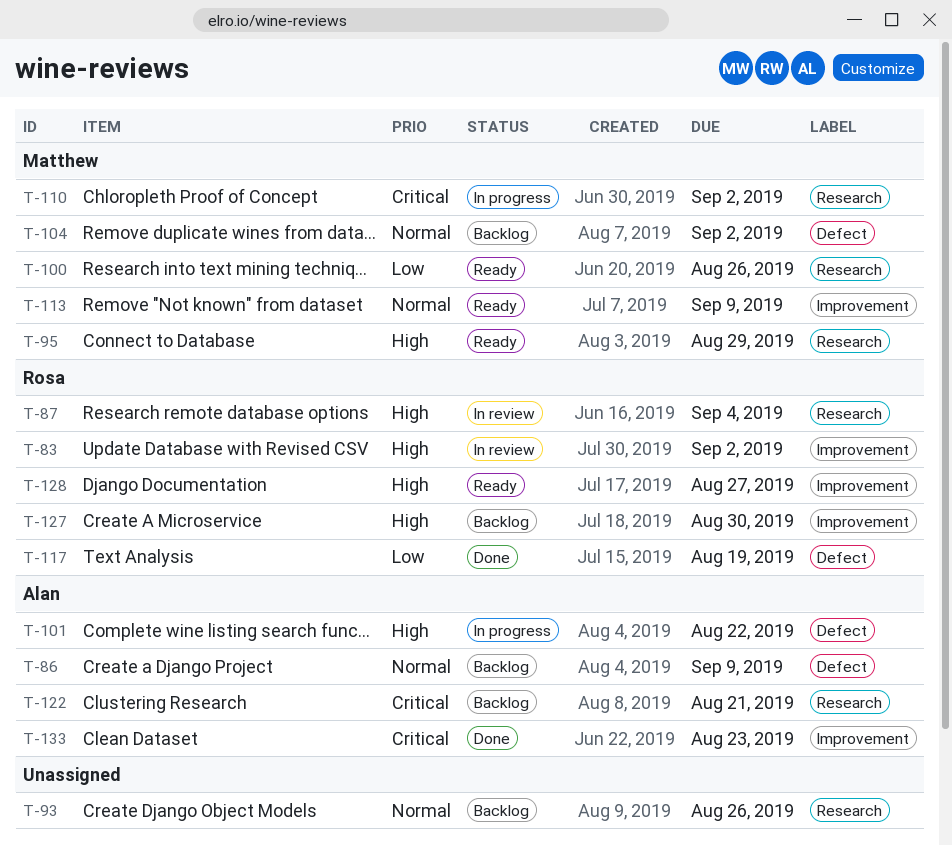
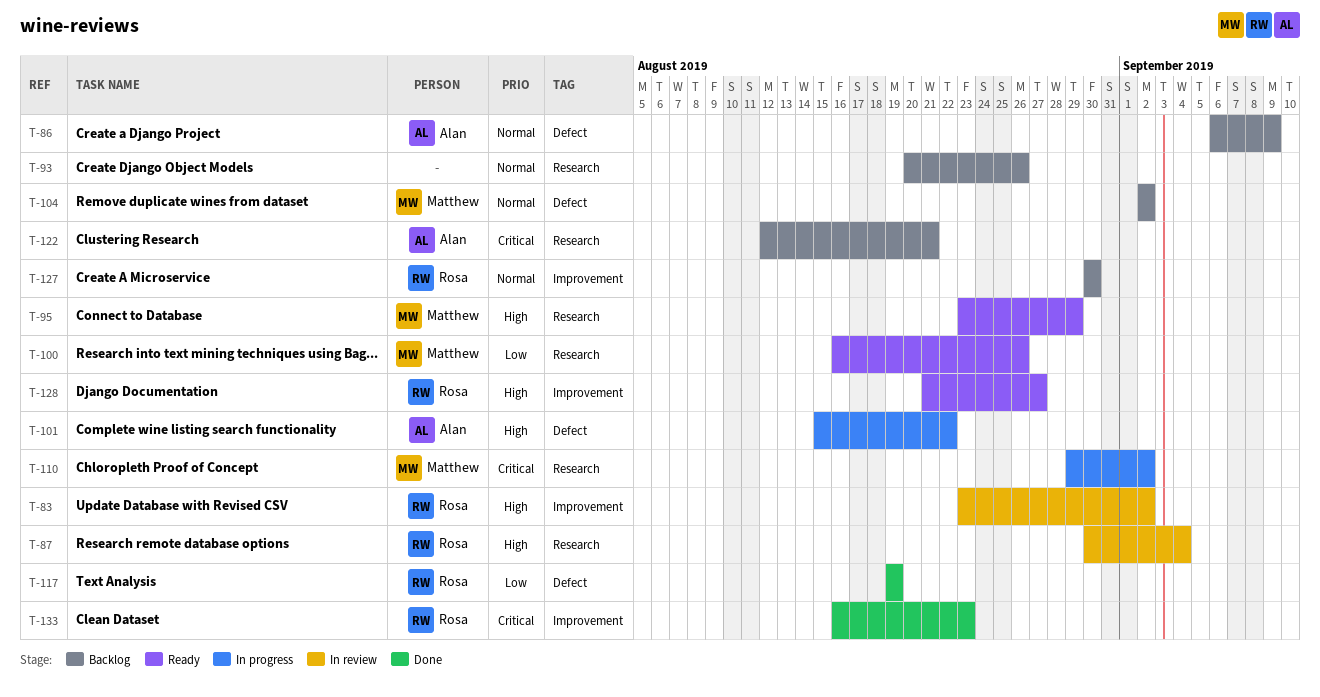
T-113: present -> none
T-127, priority: High -> Normal
T-133, owner: Alan -> Rosa

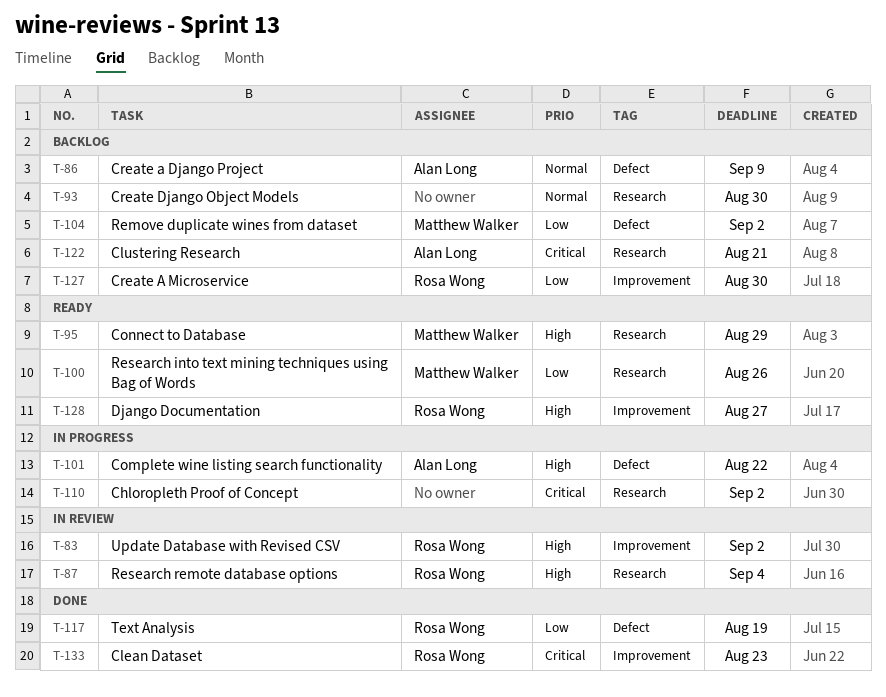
T-93, due: Aug 26 -> Aug 30
T-104, priority: Normal -> Low
T-110, owner: Matthew Walker -> none
T-127, priority: Normal -> Low

